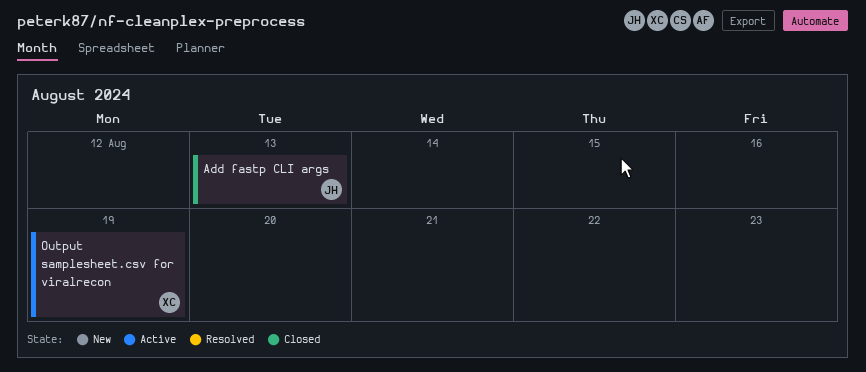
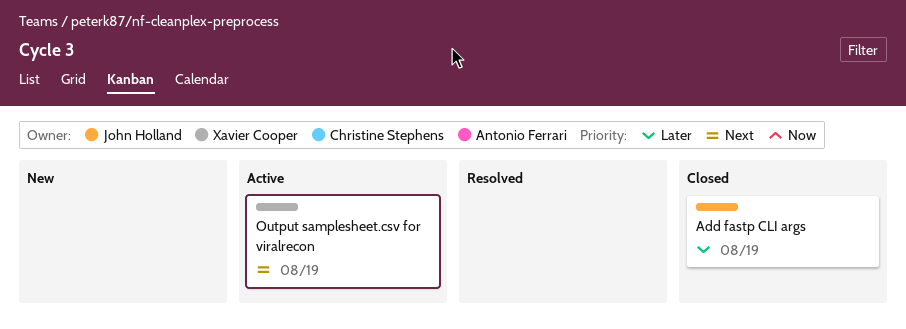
Add fastp CLI args, due: Aug 13 -> Aug 19

